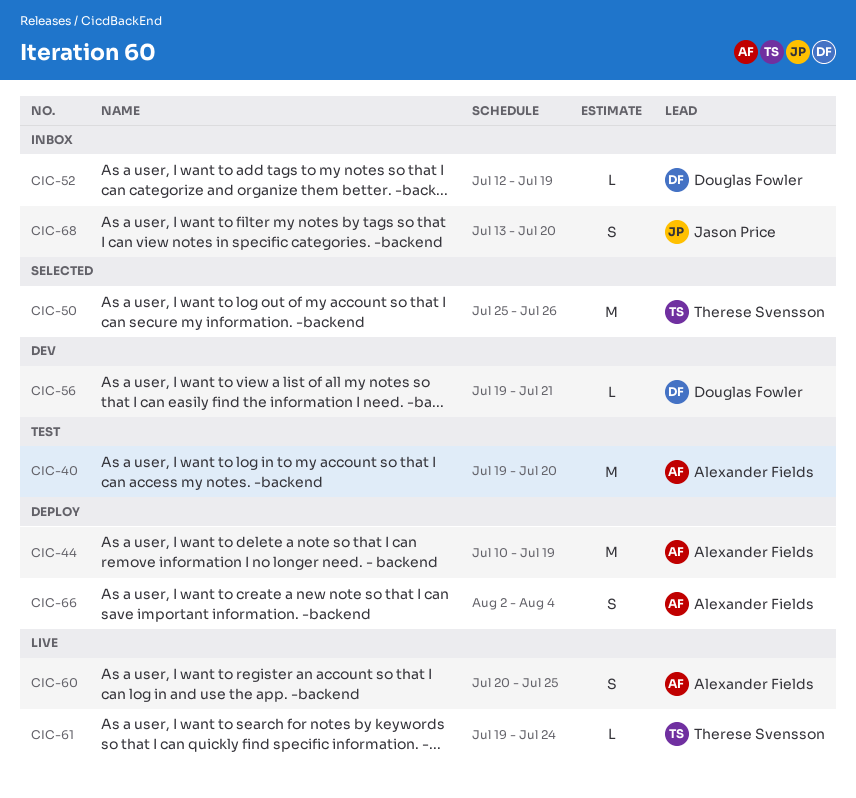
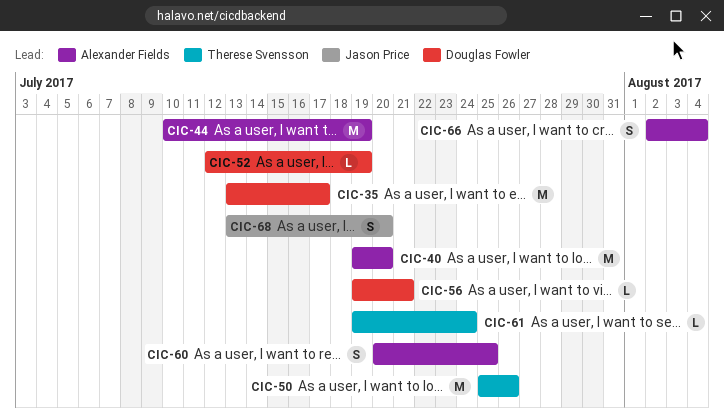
CIC-35: none -> present

